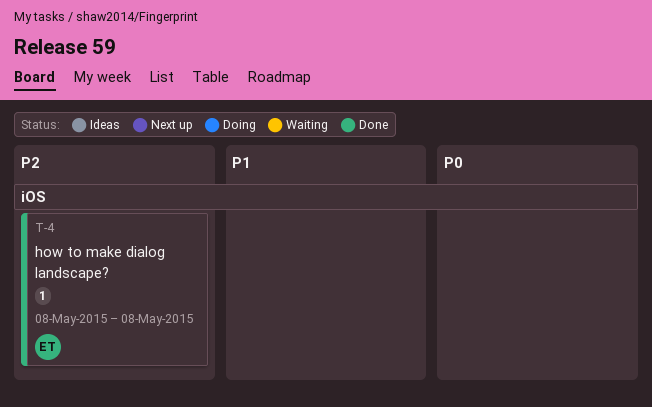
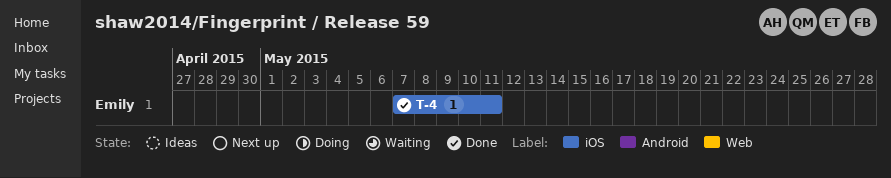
T-4, start: May 8 -> May 7
T-4, due: May 8 -> May 11

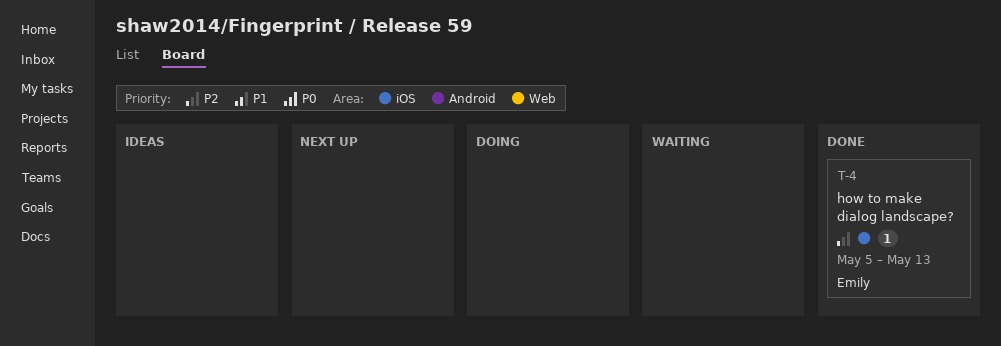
T-4, start: May 7 -> May 5
T-4, due: May 11 -> May 13

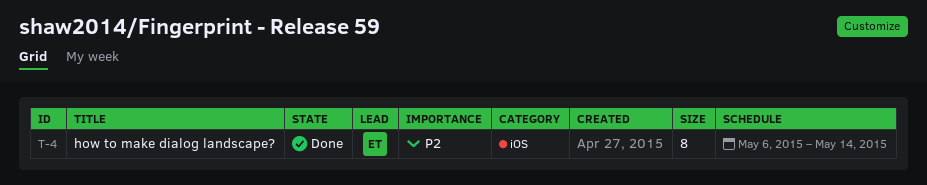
T-4, estimate: 1 -> 8
T-4, start: May 5 -> May 6
T-4, due: May 13 -> May 14

